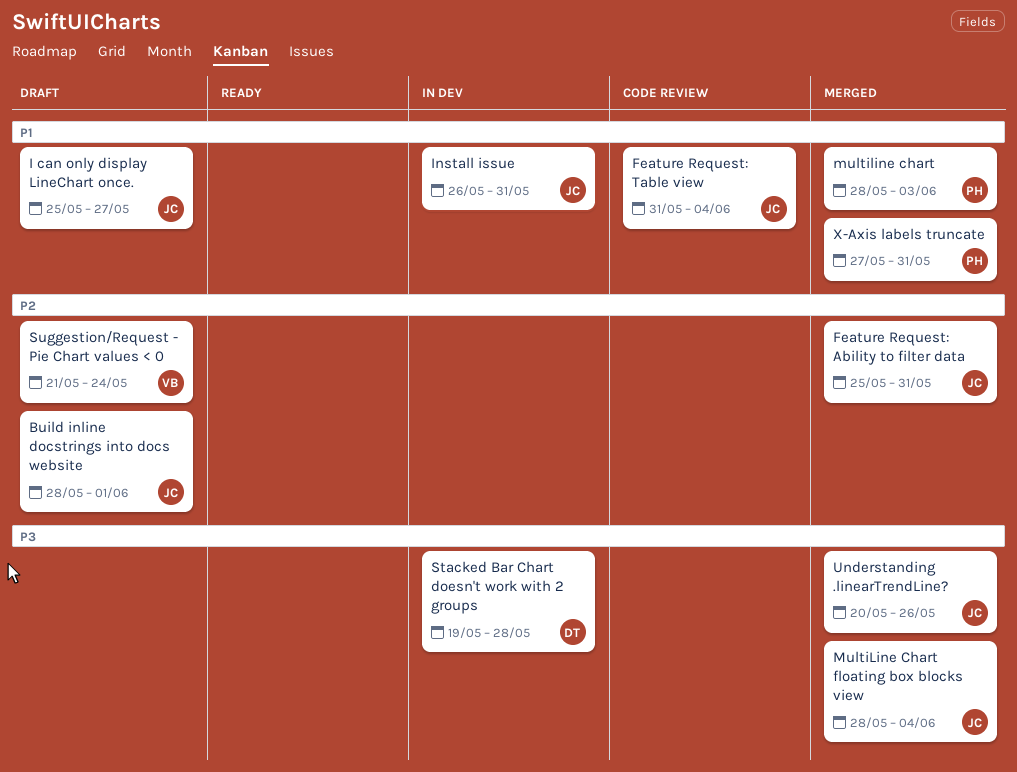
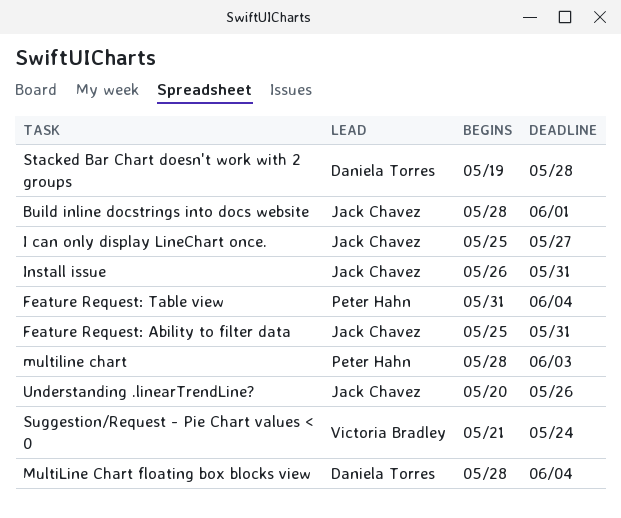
Feature Request: Table view, owner: Jack Chavez -> Peter Hahn
MultiLine Chart floating box blocks view, owner: Jack Chavez -> Daniela Torres
X-Axis labels truncate: present -> none

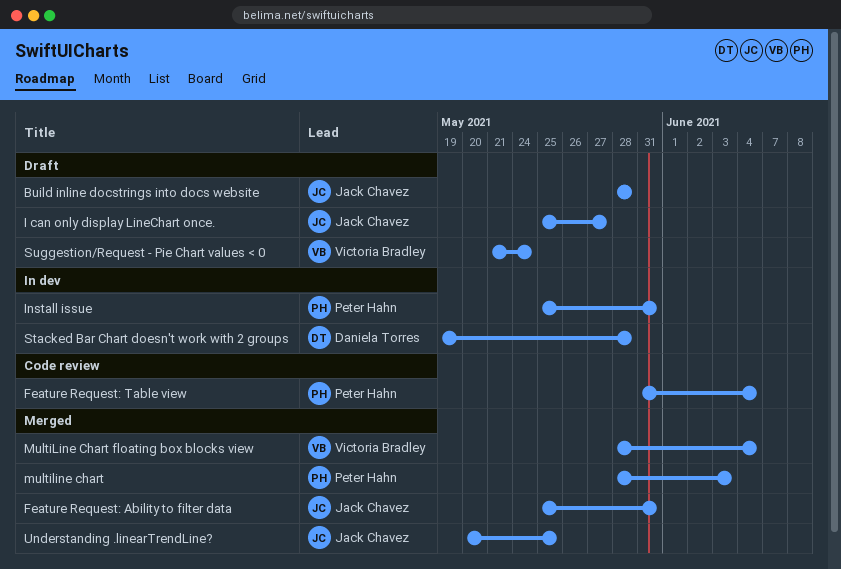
Build inline docstrings into docs website, due: Jun 1 -> May 28
Install issue, owner: Jack Chavez -> Peter Hahn
Install issue, start: May 26 -> May 25
MultiLine Chart floating box blocks view, owner: Daniela Torres -> Victoria Bradley
Understanding .linearTrendLine?, due: May 26 -> May 25

